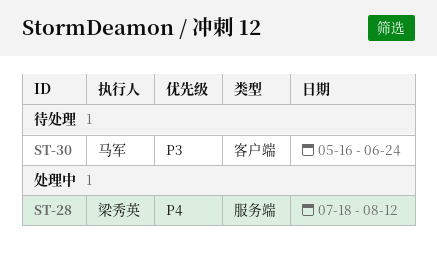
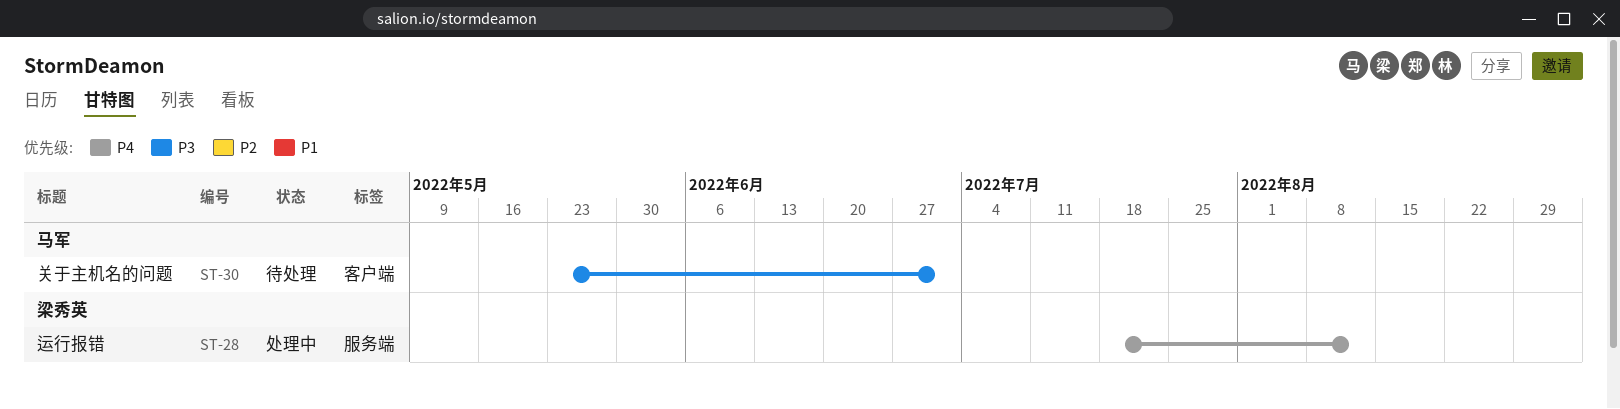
ST-30, start: May 16 -> May 23
ST-30, due: Jun 24 -> Jul 1

